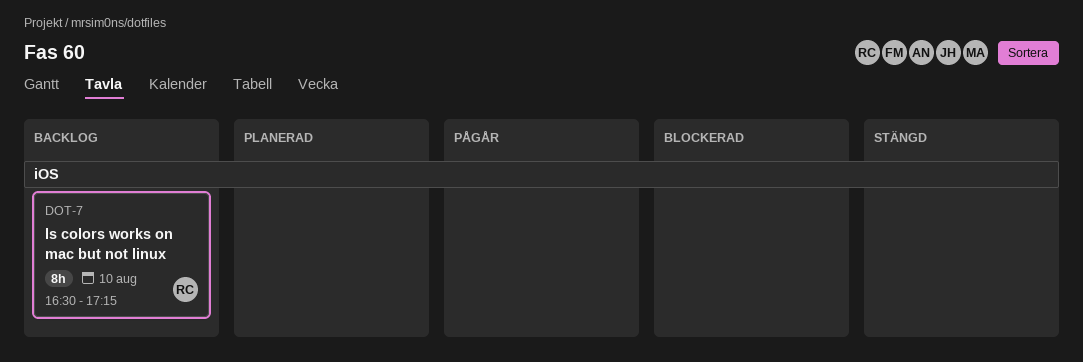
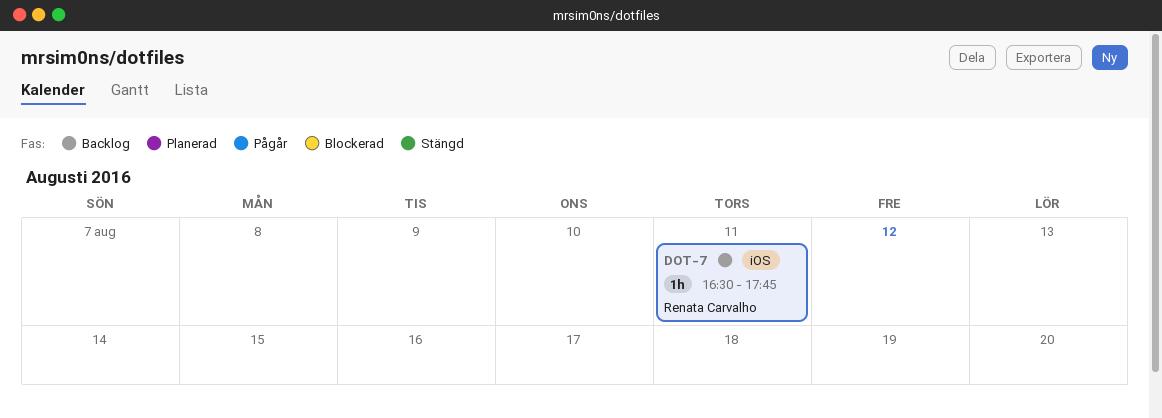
DOT-7, estimate: 8h -> 1h
DOT-7, day: Aug 10 -> Aug 11
DOT-7, ends: 17:15 -> 17:45

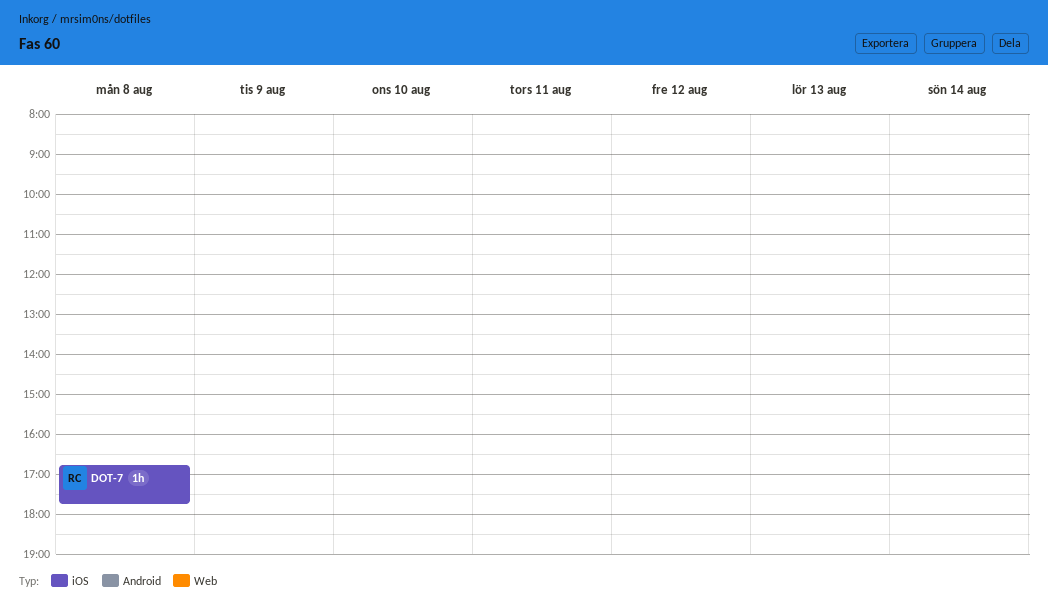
DOT-7, day: Aug 11 -> Aug 8
DOT-7, begins: 16:30 -> 16:45

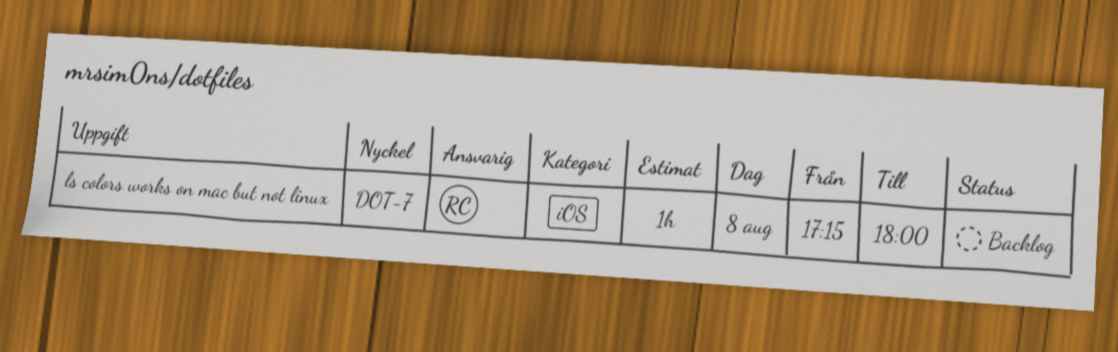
DOT-7, begins: 16:45 -> 17:15
DOT-7, ends: 17:45 -> 18:00

